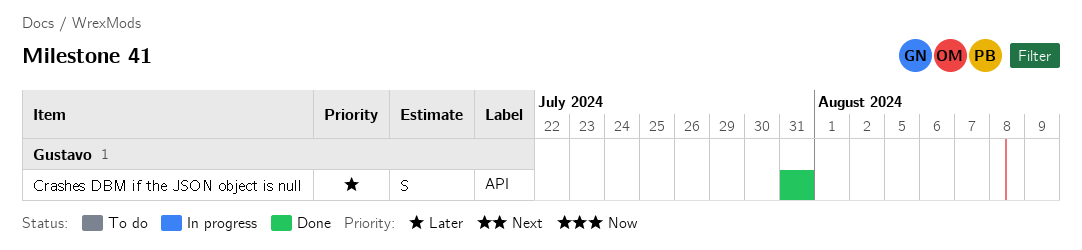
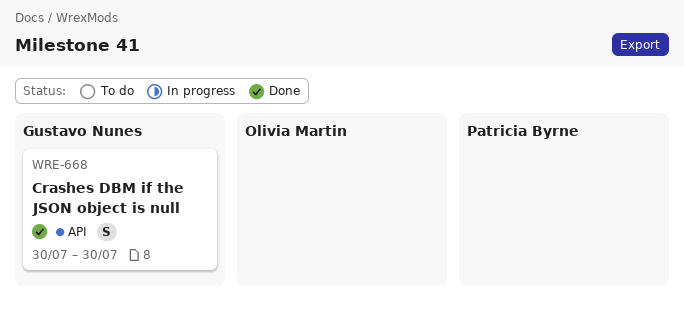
Crashes DBM if the JSON object is null, start: Jul 31 -> Jul 30
Crashes DBM if the JSON object is null, due: Jul 31 -> Jul 30

